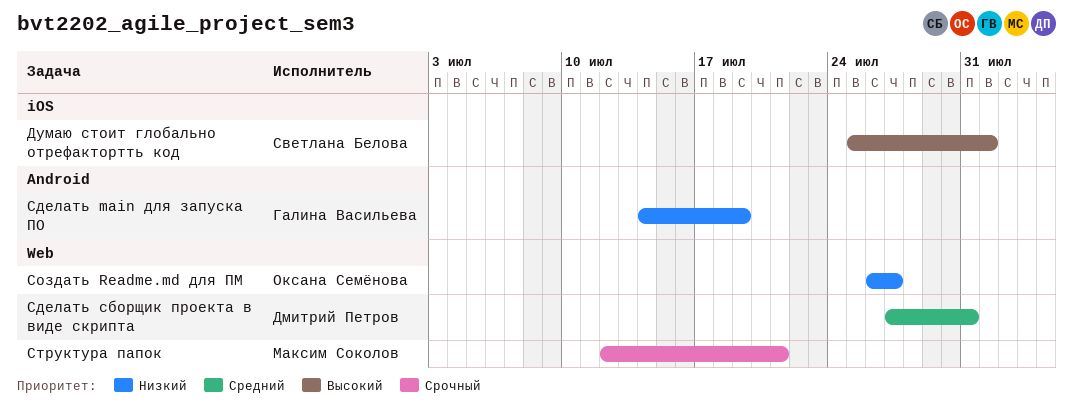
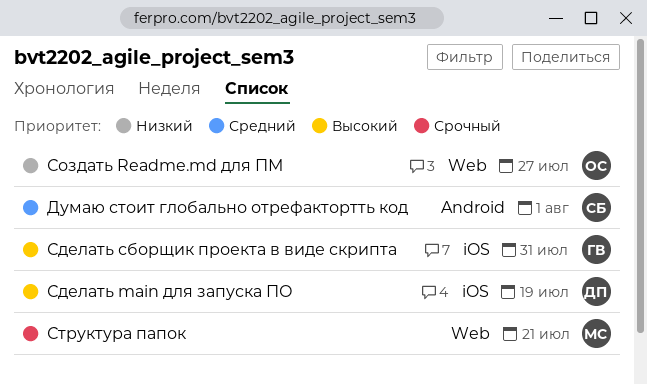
Думаю стоит глобально отрефактортть код, priority: Высокий -> Средний
Думаю стоит глобально отрефактортть код, label: iOS -> Android
Сделать main для запуска ПО, owner: Галина Васильева -> Дмитрий Петров
Сделать main для запуска ПО, priority: Низкий -> Высокий
Сделать main для запуска ПО, label: Android -> iOS
Сделать сборщик проекта в виде скрипта, owner: Дмитрий Петров -> Галина Васильева
Сделать сборщик проекта в виде скрипта, priority: Средний -> Высокий
Сделать сборщик проекта в виде скрипта, label: Web -> iOS

